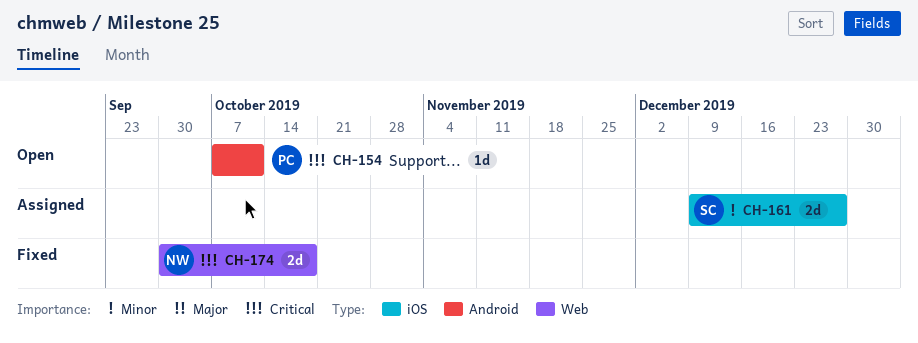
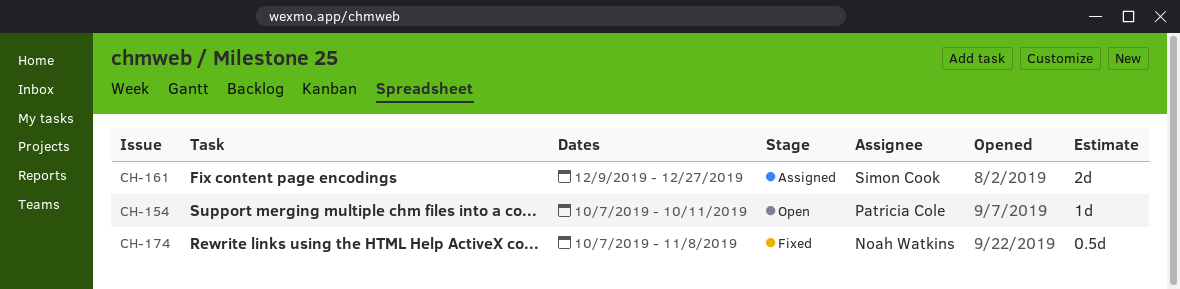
CH-174, estimate: 2d -> 0.5d
CH-174, start: Sep 30 -> Oct 7
CH-174, due: Oct 18 -> Nov 8

